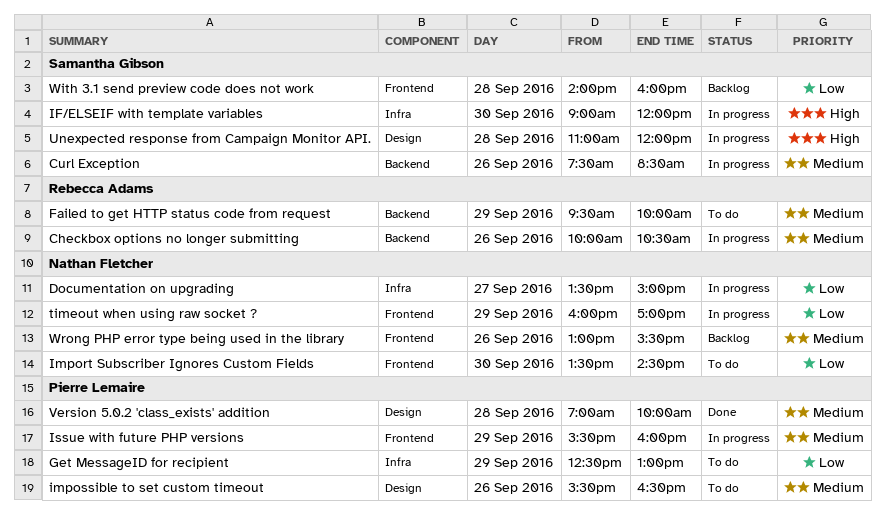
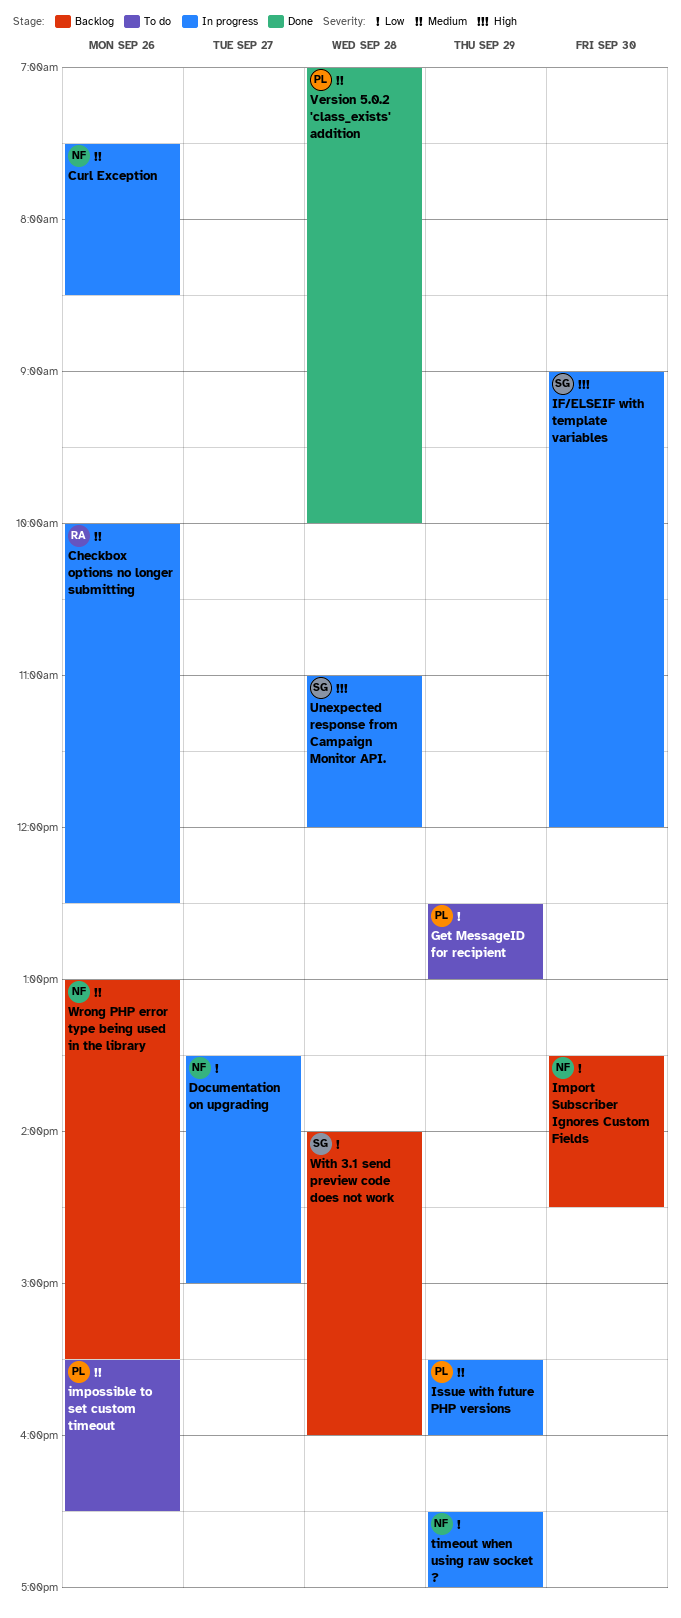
Checkbox options no longer submitting, ends: 10:30 -> 12:30
Curl Exception, owner: Samantha Gibson -> Nathan Fletcher
Failed to get HTTP status code from request: present -> none
Import Subscriber Ignores Custom Fields, status: To do -> Backlog
timeout when using raw socket ?, begins: 16:00 -> 16:30

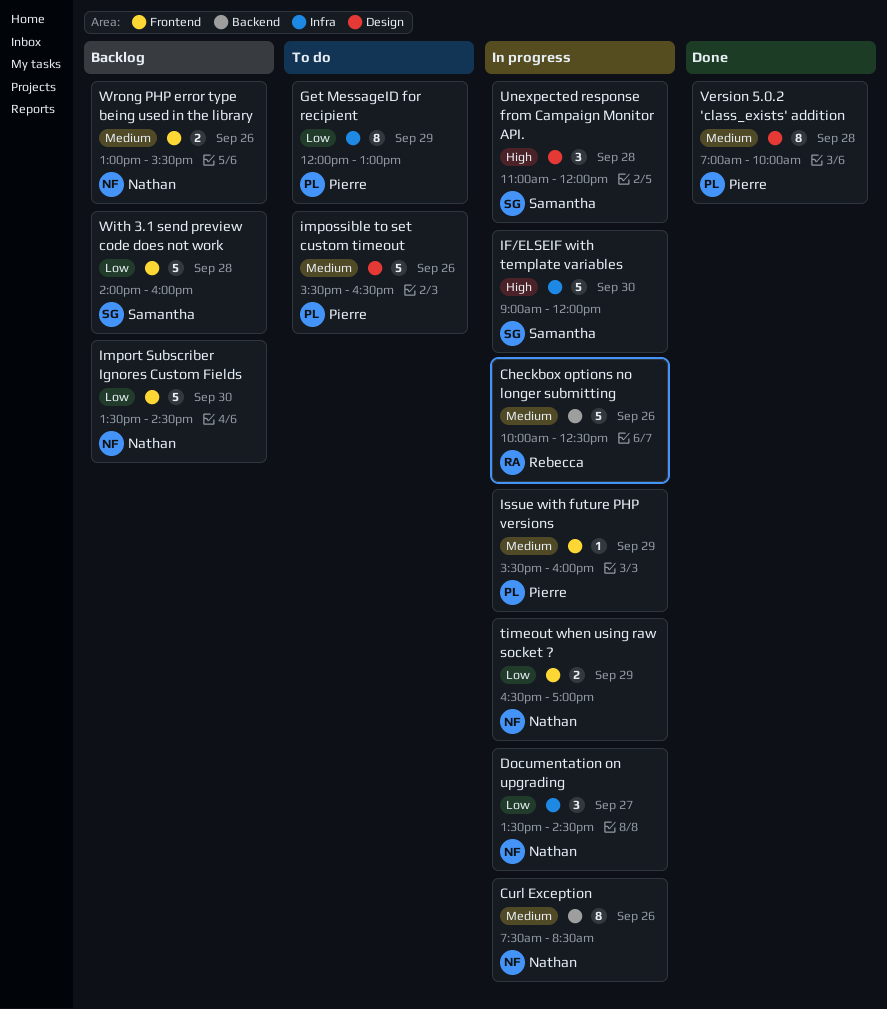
Documentation on upgrading, ends: 15:00 -> 14:30
Get MessageID for recipient, begins: 12:30 -> 12:00

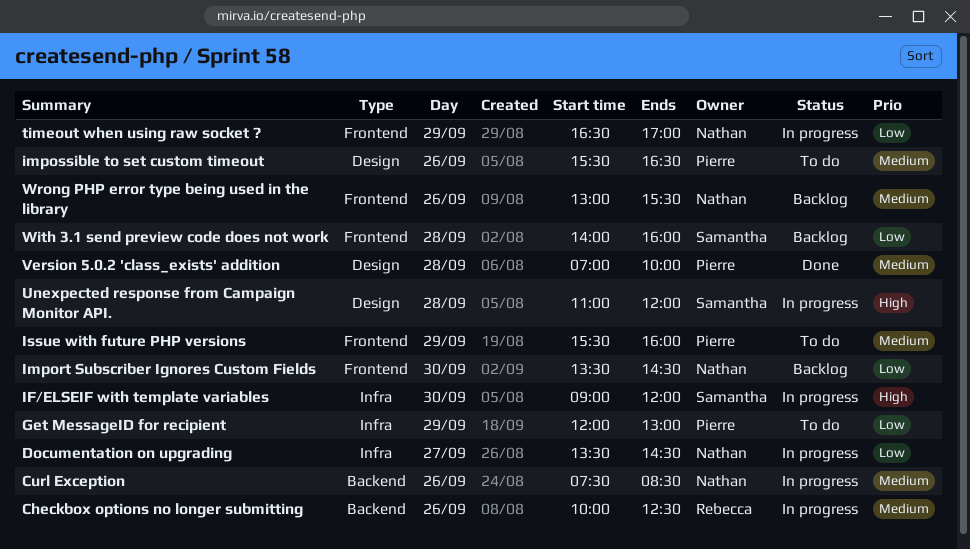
Issue with future PHP versions, status: In progress -> To do

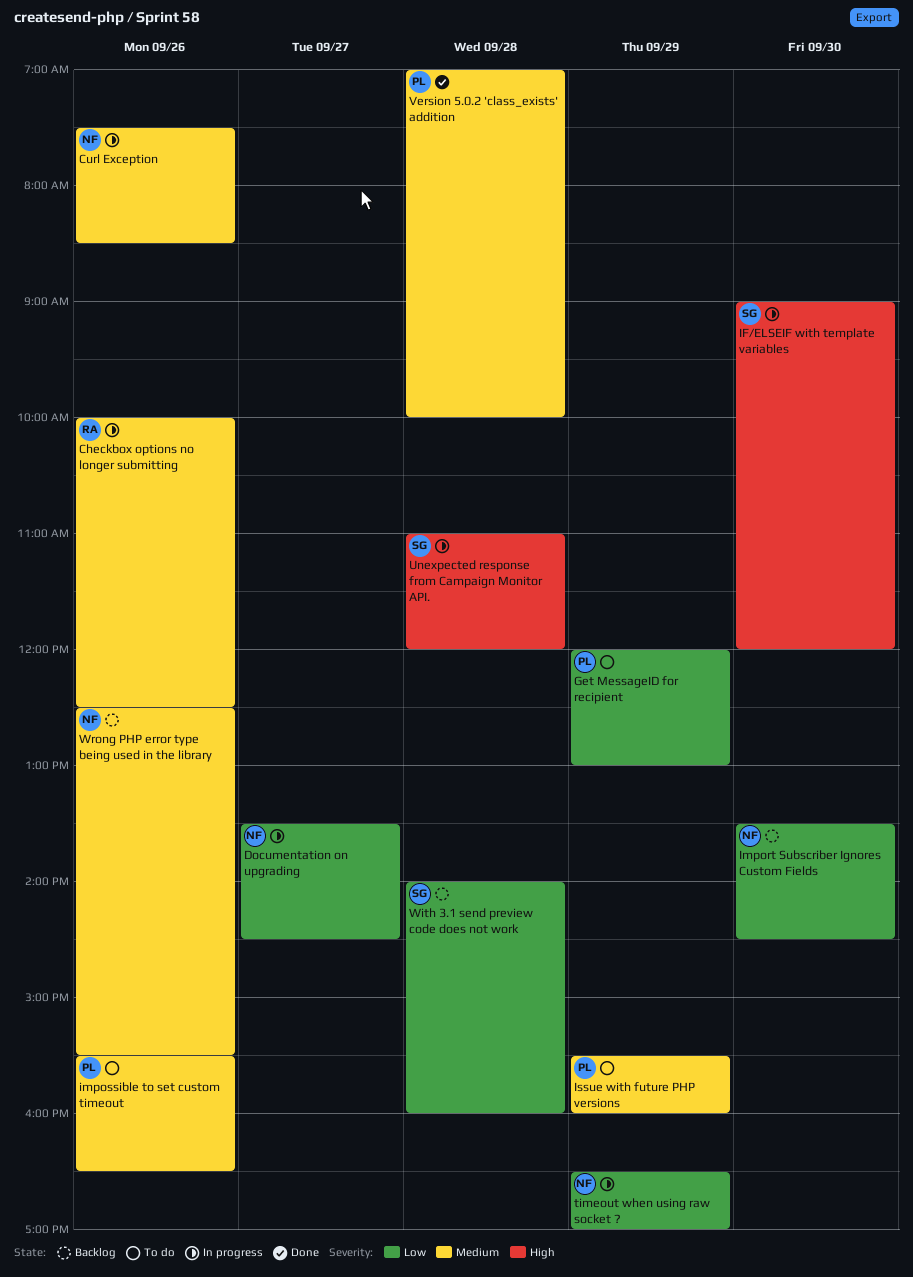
Wrong PHP error type being used in the library, begins: 13:00 -> 12:30

